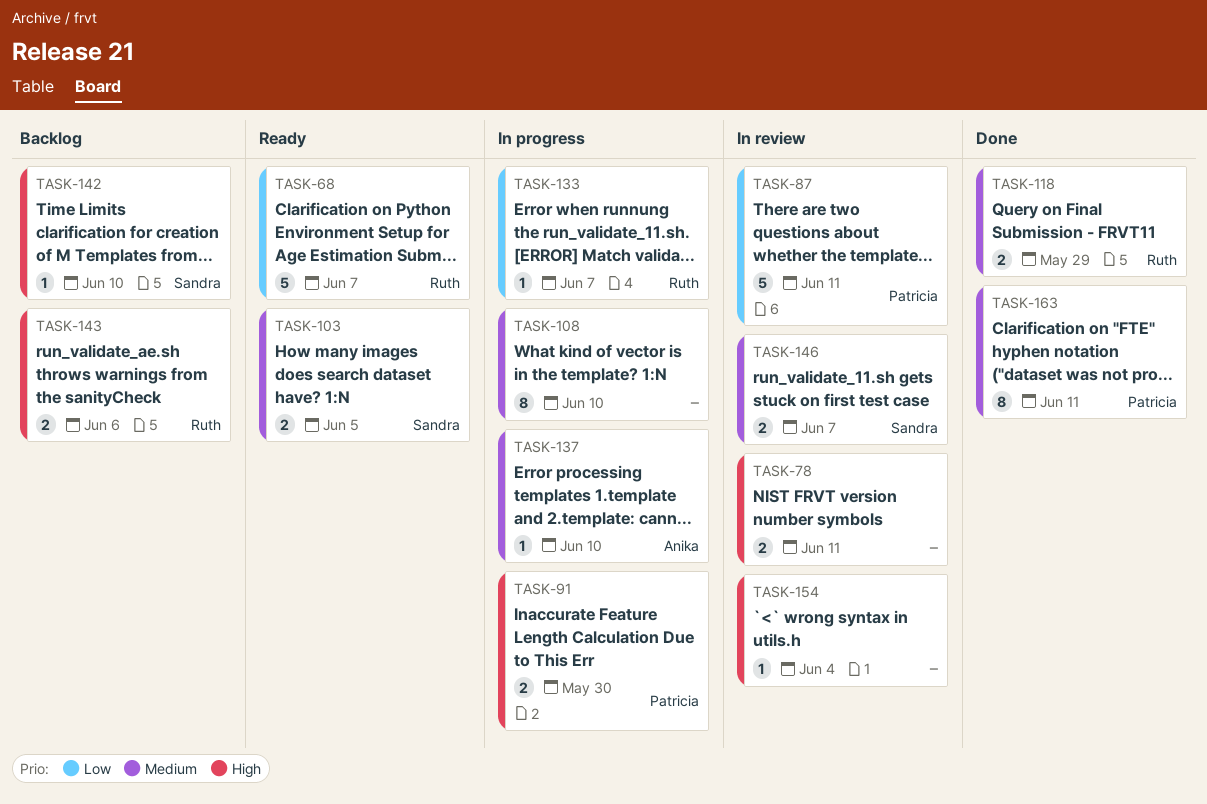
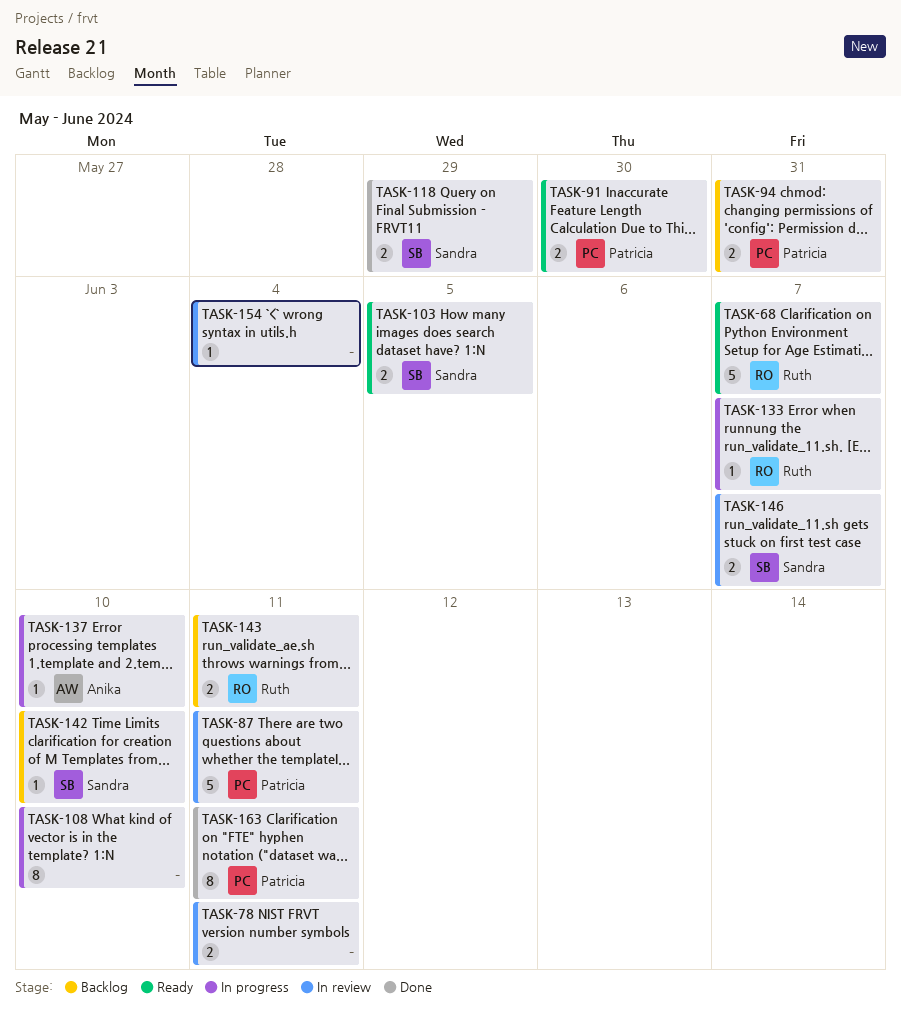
TASK-91, status: In progress -> Ready
TASK-94: none -> present
TASK-118, owner: Ruth -> Sandra
TASK-143, due: Jun 6 -> Jun 11

